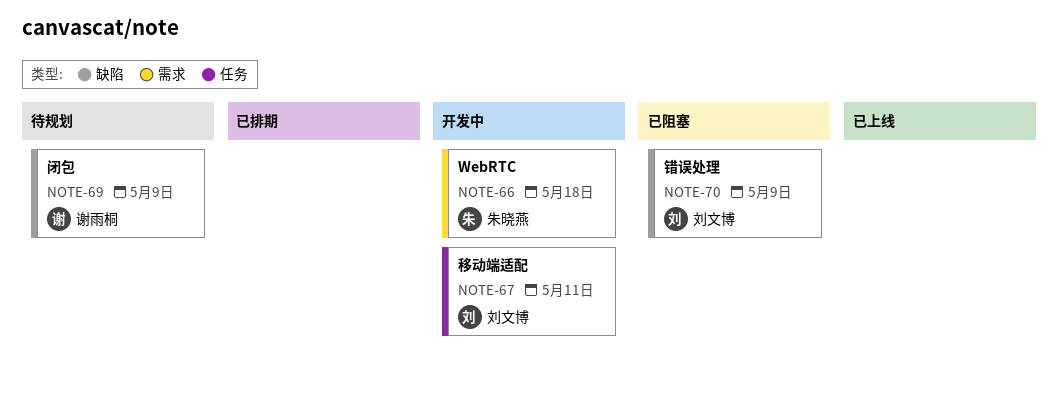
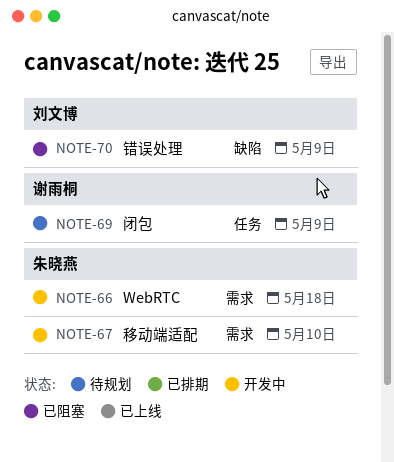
NOTE-67, owner: 刘文博 -> 朱晓燕
NOTE-67, label: 任务 -> 需求
NOTE-67, due: May 11 -> May 10
NOTE-69, label: 缺陷 -> 任务

